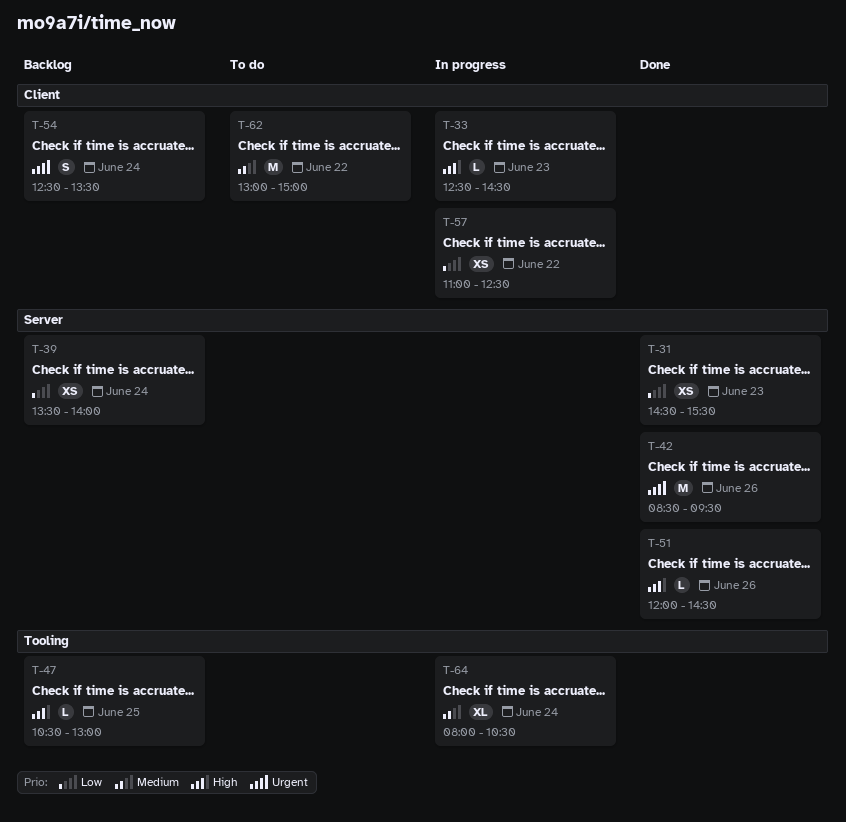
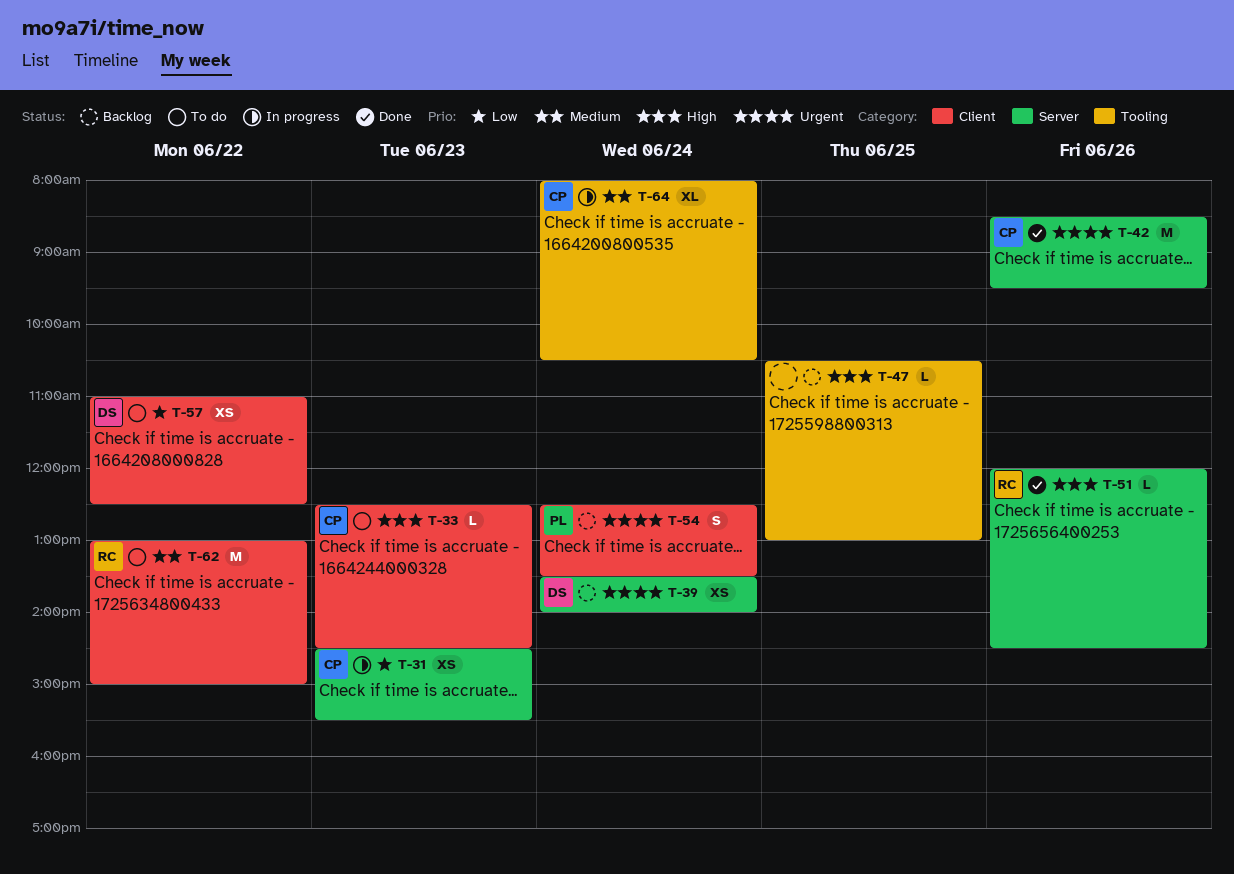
T-31, status: Done -> In progress
T-33, status: In progress -> To do
T-39, priority: Low -> Urgent
T-57, status: In progress -> To do

